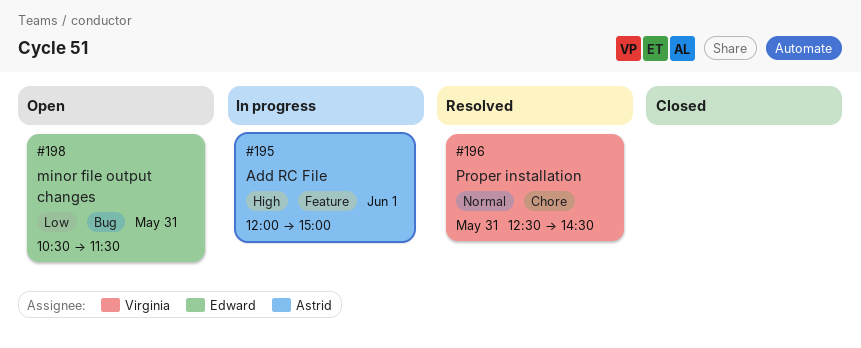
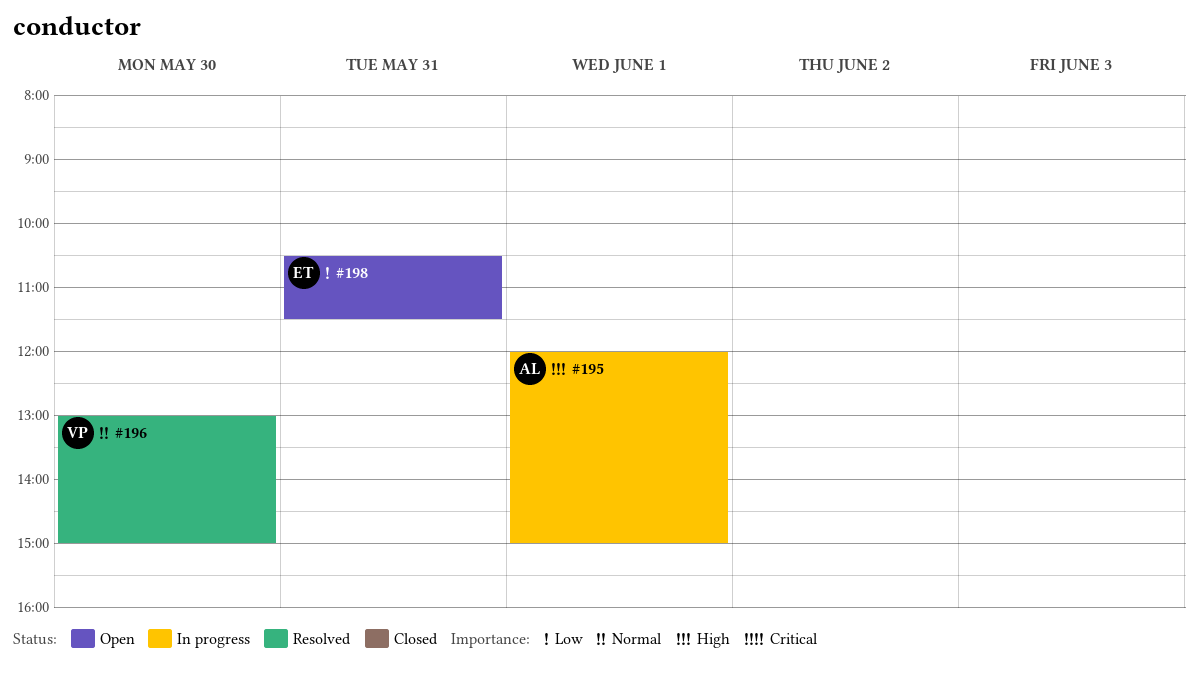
#196, day: May 31 -> May 30
#196, begins: 12:30 -> 13:00
#196, ends: 14:30 -> 15:00

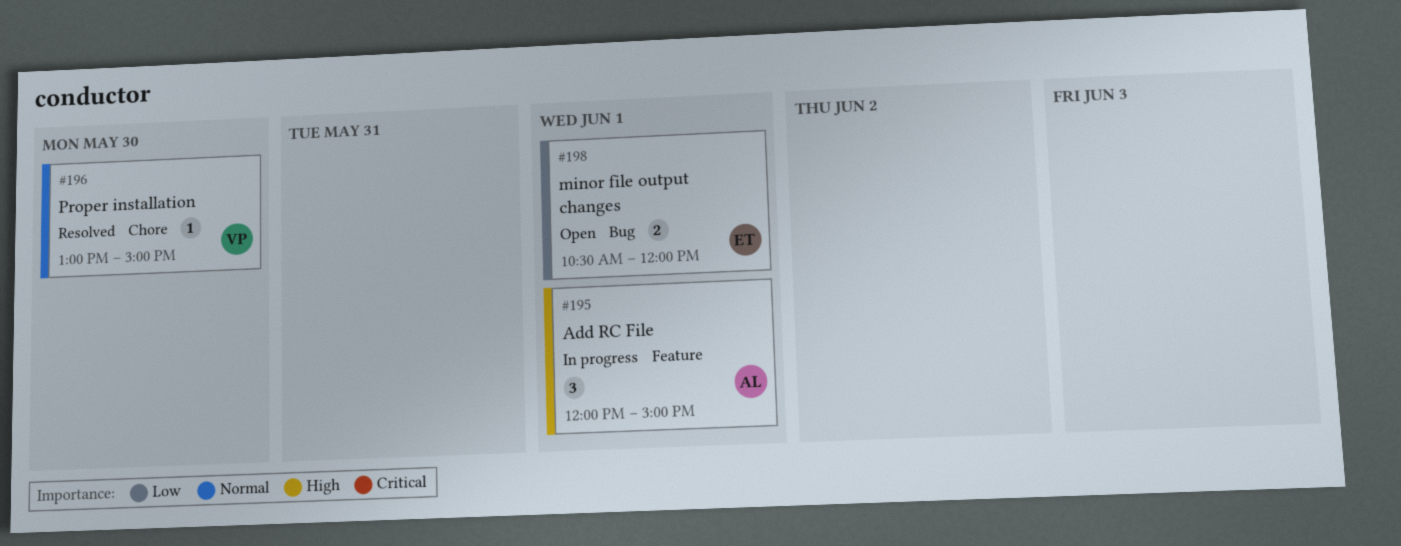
#198, day: May 31 -> Jun 1
#198, ends: 11:30 -> 12:00

